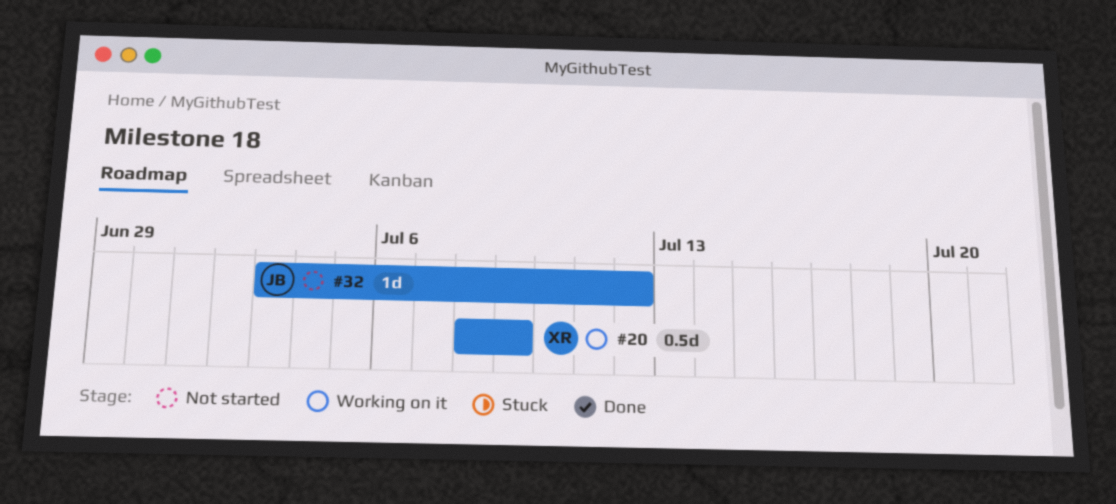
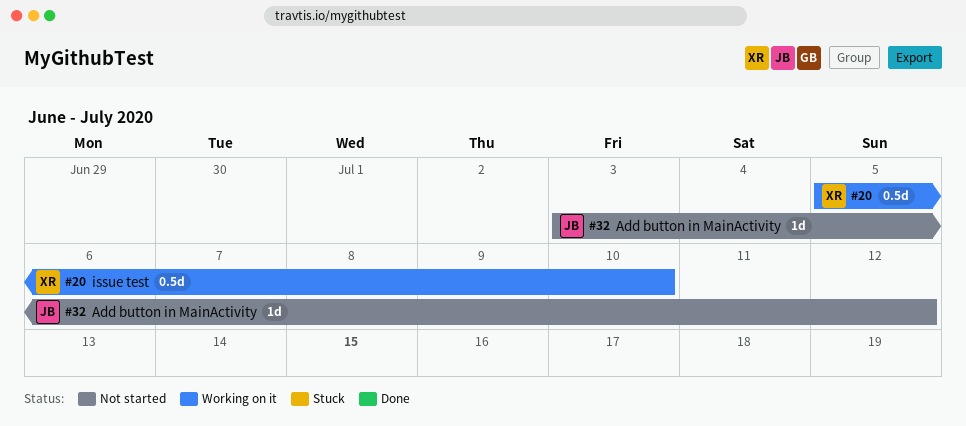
#20, start: Jul 8 -> Jul 5
#20, due: Jul 9 -> Jul 10

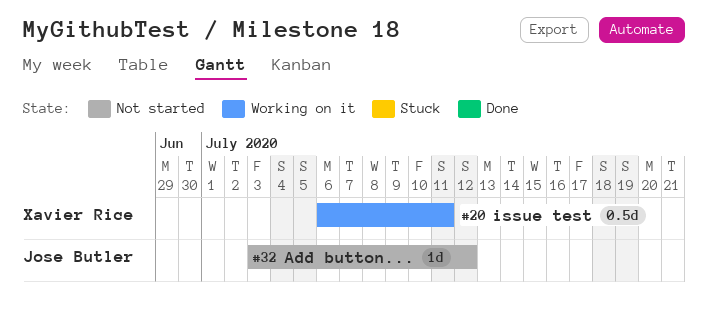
#20, start: Jul 5 -> Jul 6
#20, due: Jul 10 -> Jul 11

